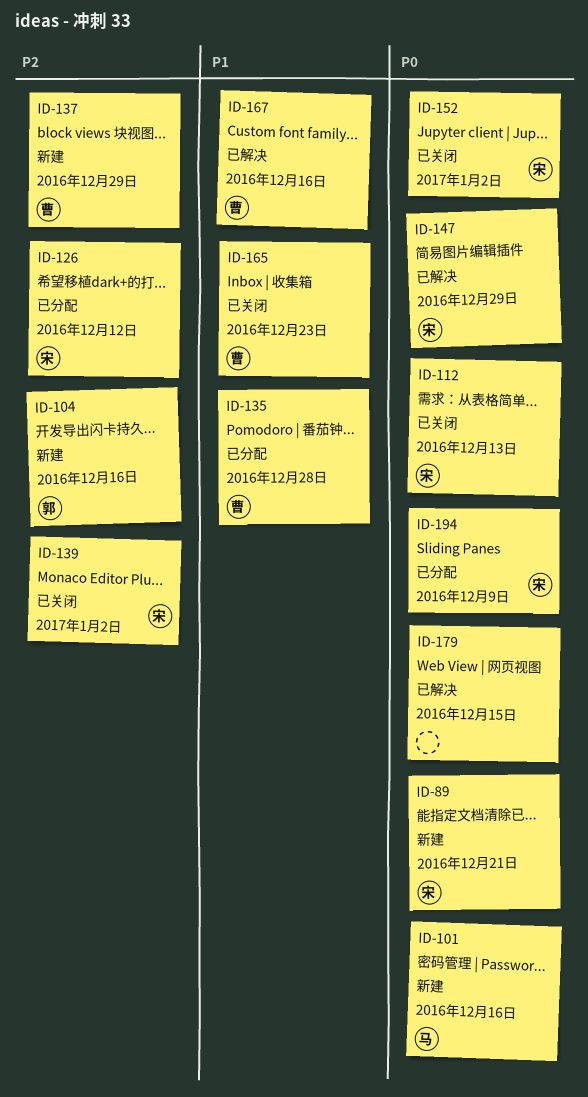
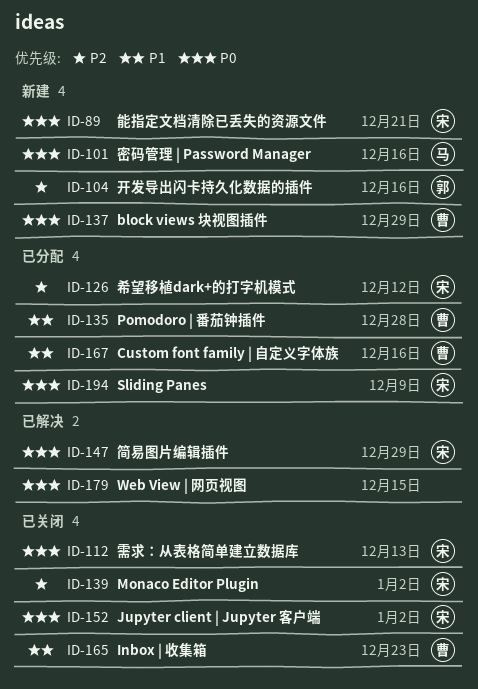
ID-137, priority: P2 -> P0
ID-167, status: 已解决 -> 已分配

